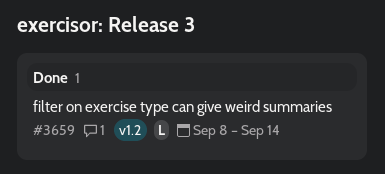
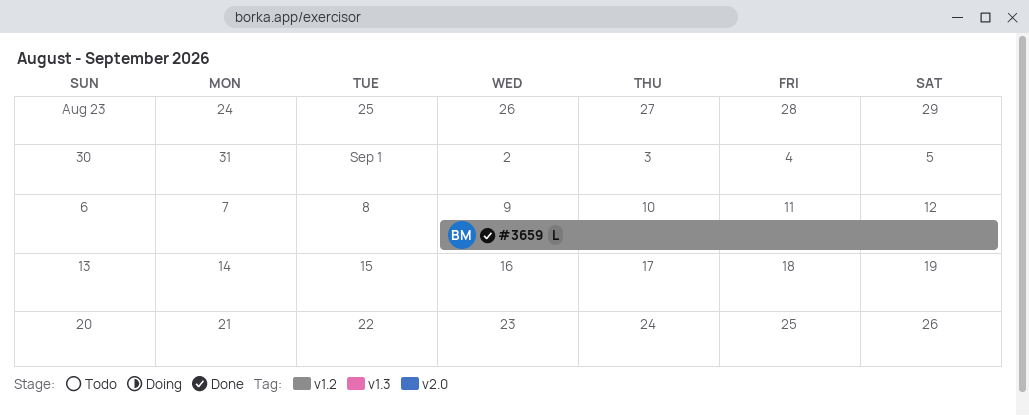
#3659, start: Sep 8 -> Sep 9
#3659, due: Sep 14 -> Sep 12

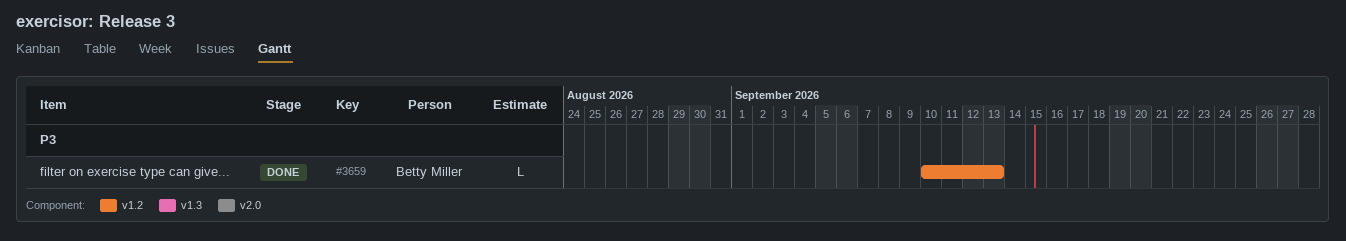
#3659, start: Sep 9 -> Sep 10
#3659, due: Sep 12 -> Sep 13

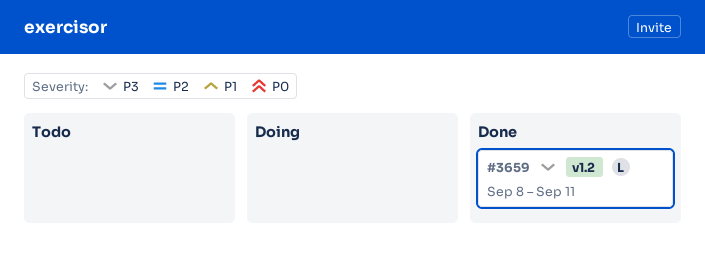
#3659, start: Sep 10 -> Sep 8
#3659, due: Sep 13 -> Sep 11

